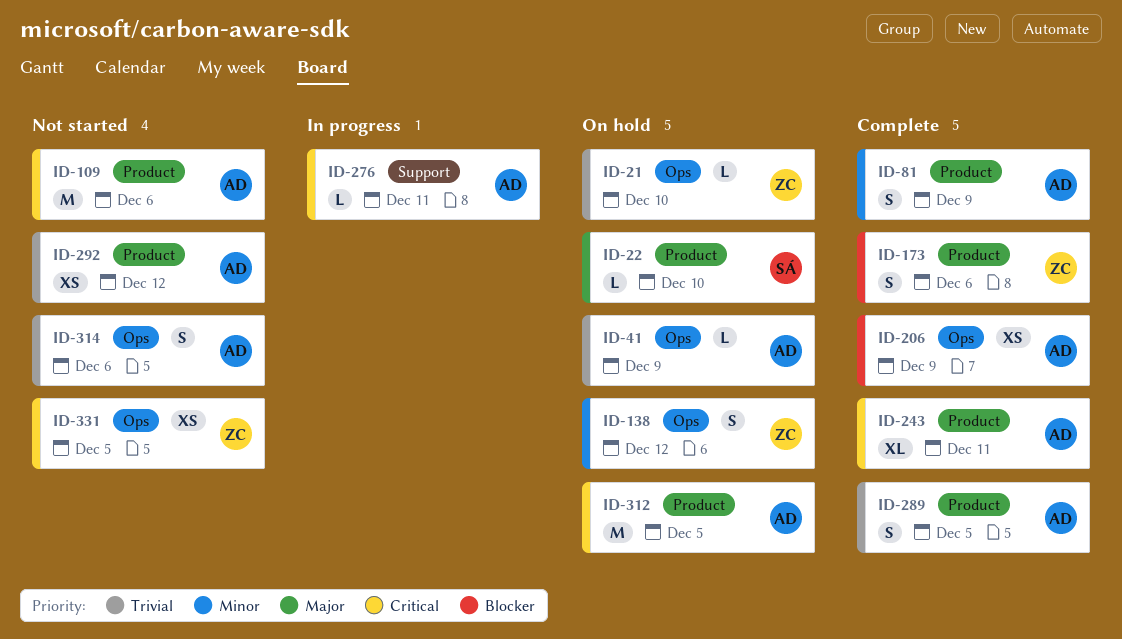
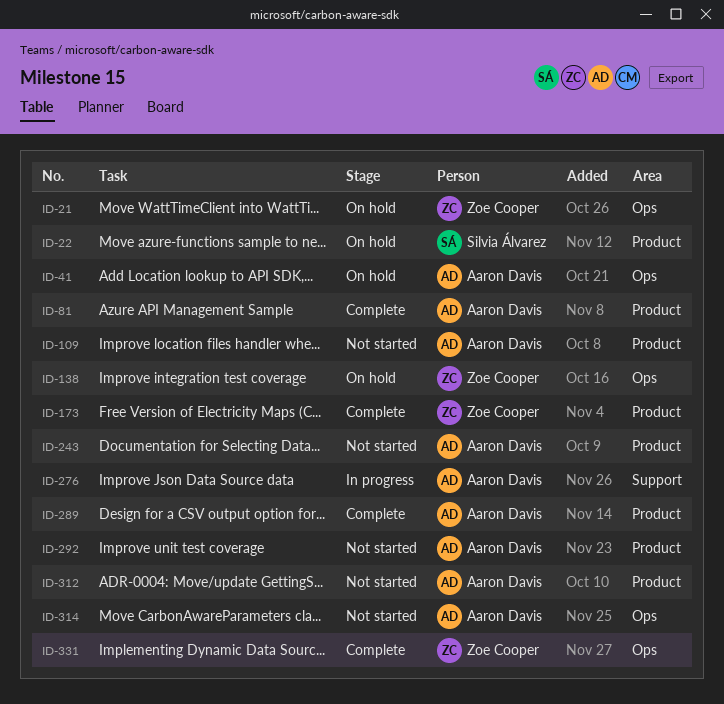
ID-206: present -> none
ID-243, status: Complete -> Not started
ID-312, status: On hold -> Not started
ID-331, status: Not started -> Complete

